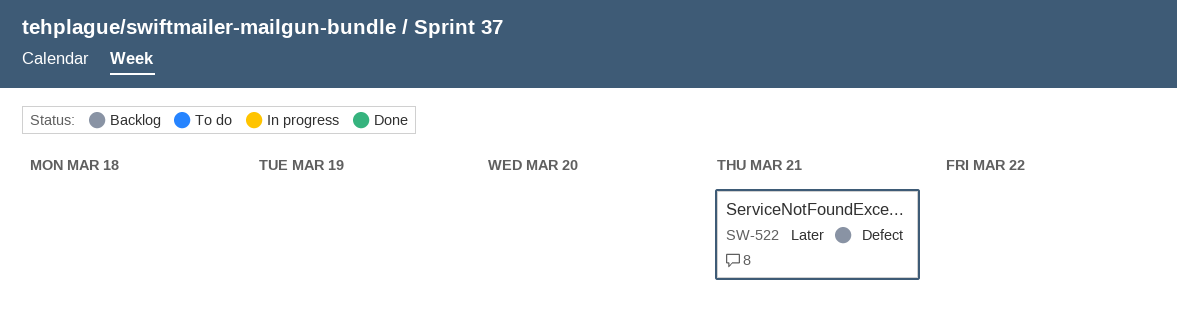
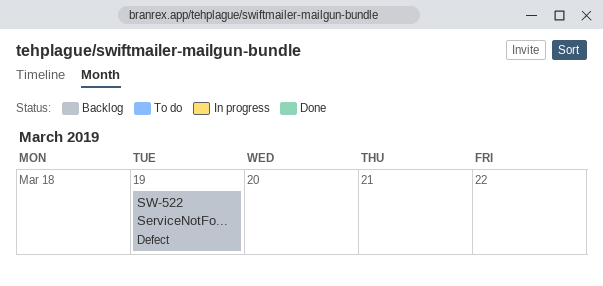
SW-522, due: Mar 21 -> Mar 19

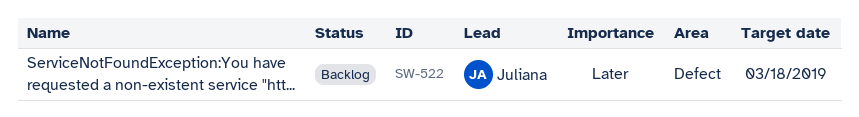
SW-522, due: Mar 19 -> Mar 18

